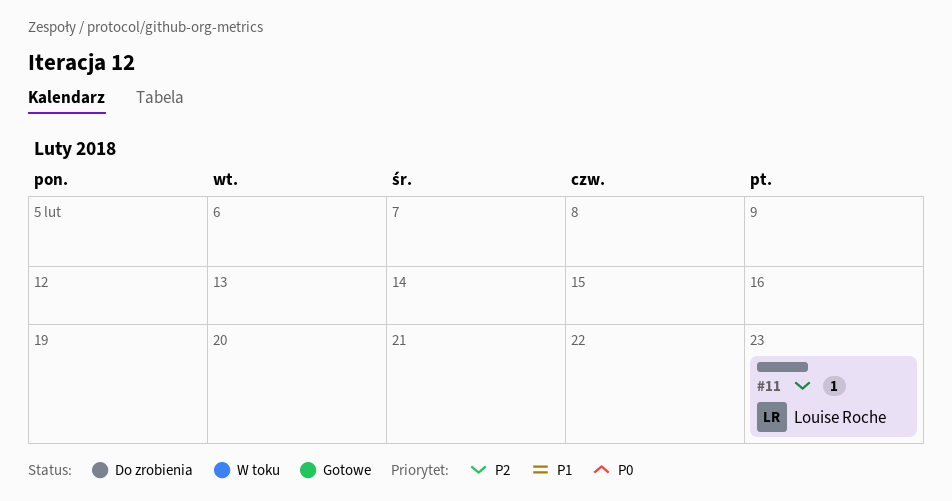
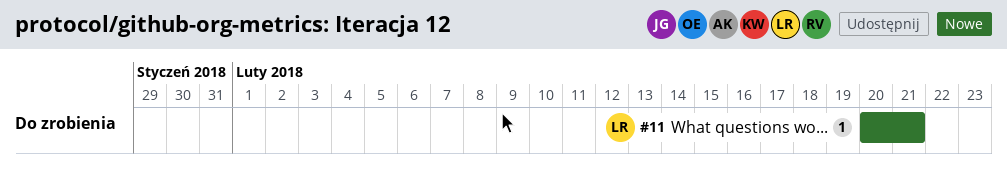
#11, due: Feb 23 -> Feb 21

